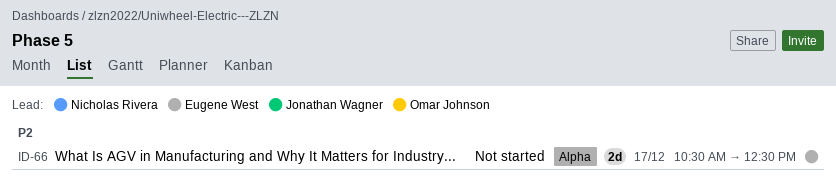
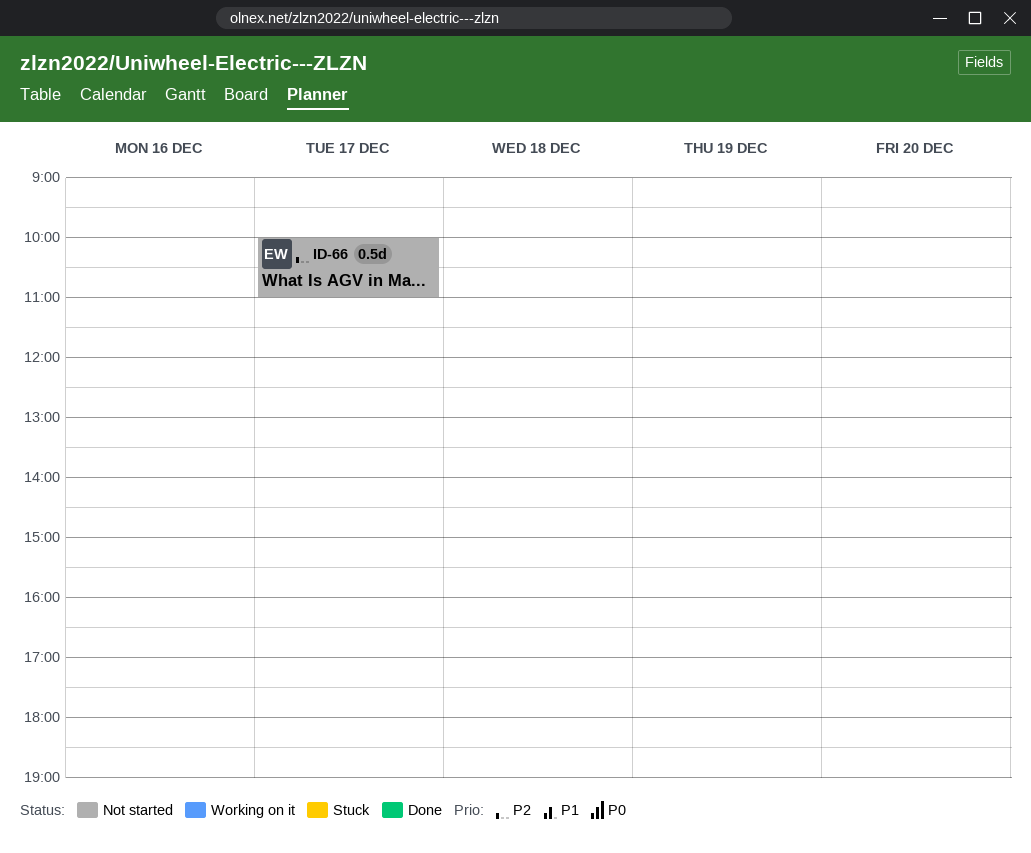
ID-66, estimate: 2d -> 0.5d
ID-66, begins: 10:30 -> 10:00
ID-66, ends: 12:30 -> 11:00

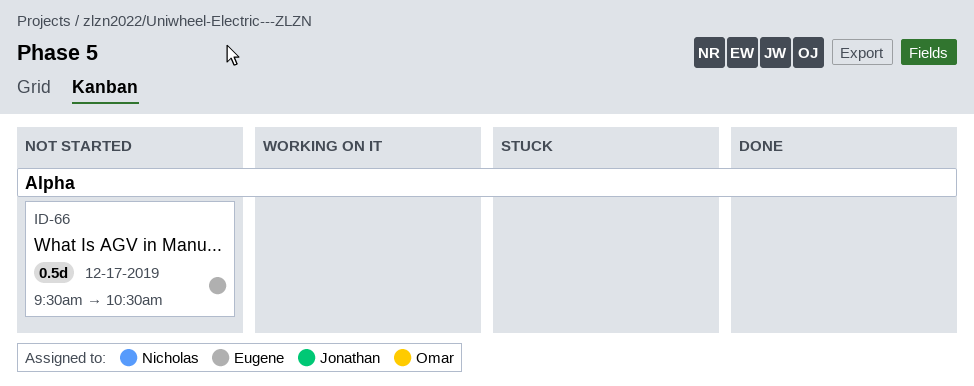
ID-66, begins: 10:00 -> 09:30
ID-66, ends: 11:00 -> 10:30

